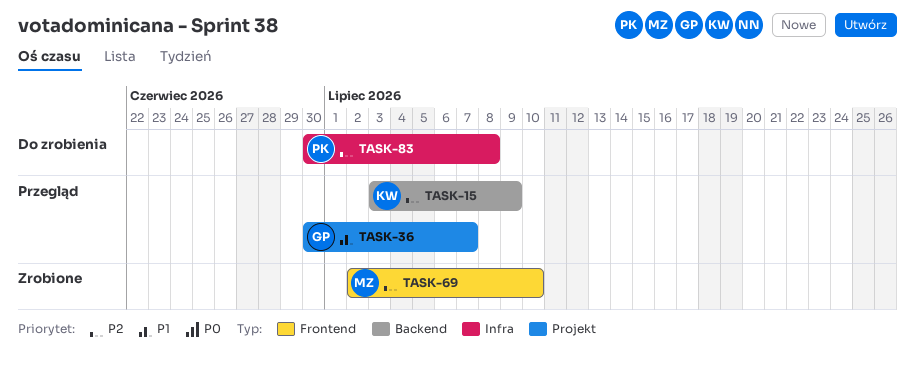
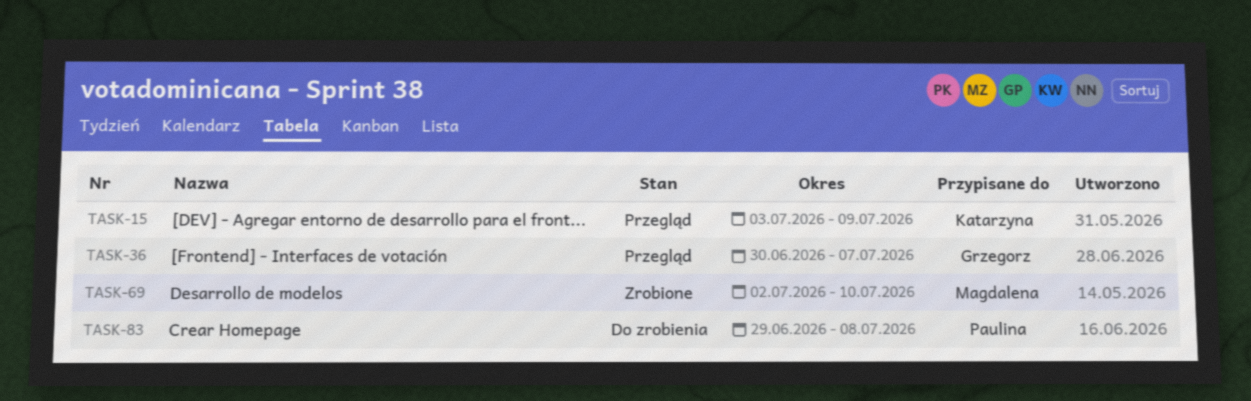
TASK-83, start: Jun 30 -> Jun 29

